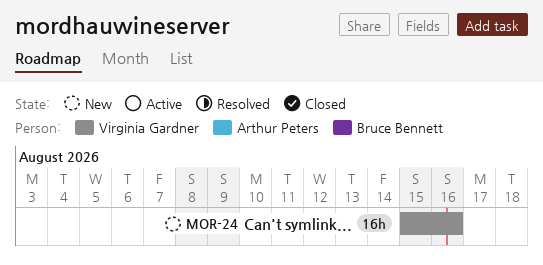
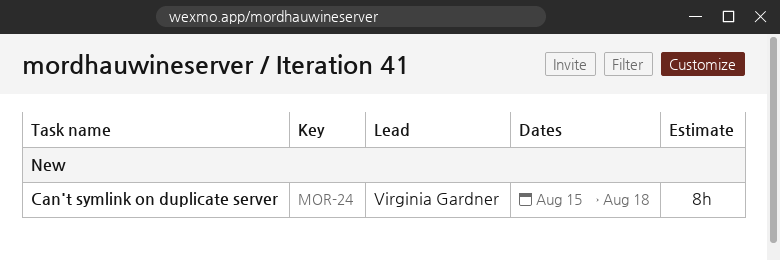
MOR-24, estimate: 16h -> 8h
MOR-24, due: Aug 16 -> Aug 18

